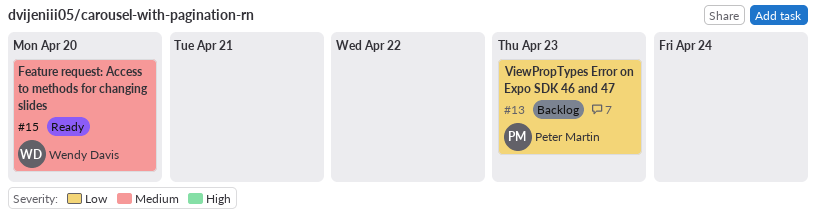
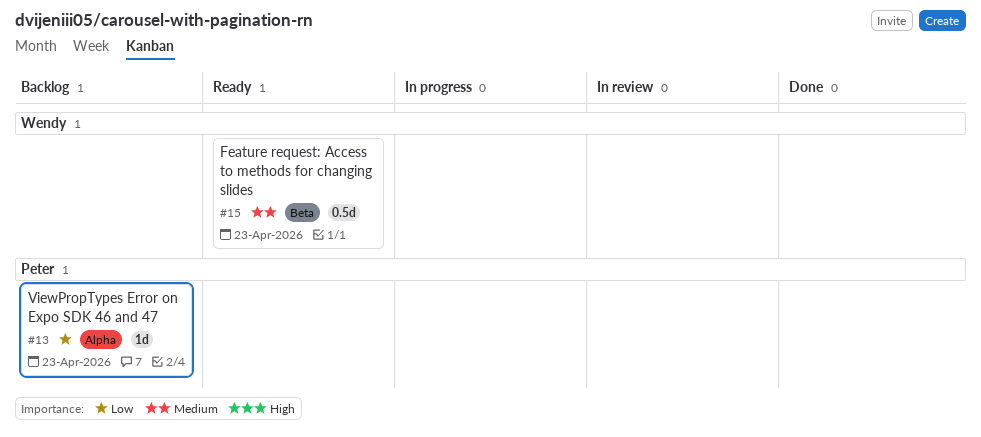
#15, due: Apr 20 -> Apr 23

